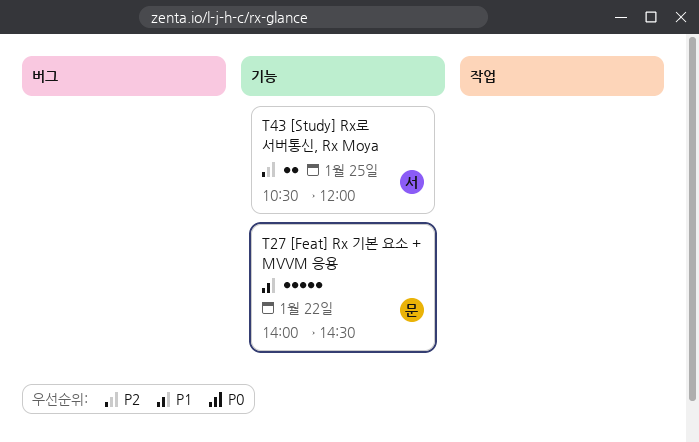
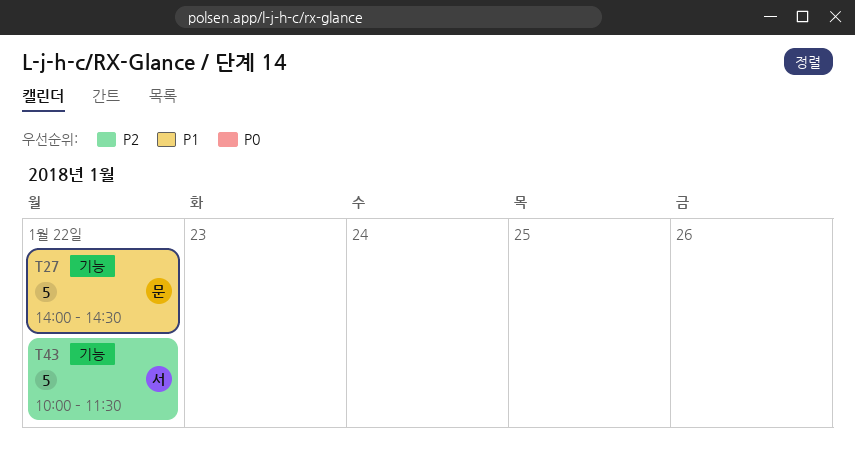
T43, estimate: 2 -> 5
T43, day: Jan 25 -> Jan 22
T43, begins: 10:30 -> 10:00
T43, ends: 12:00 -> 11:30

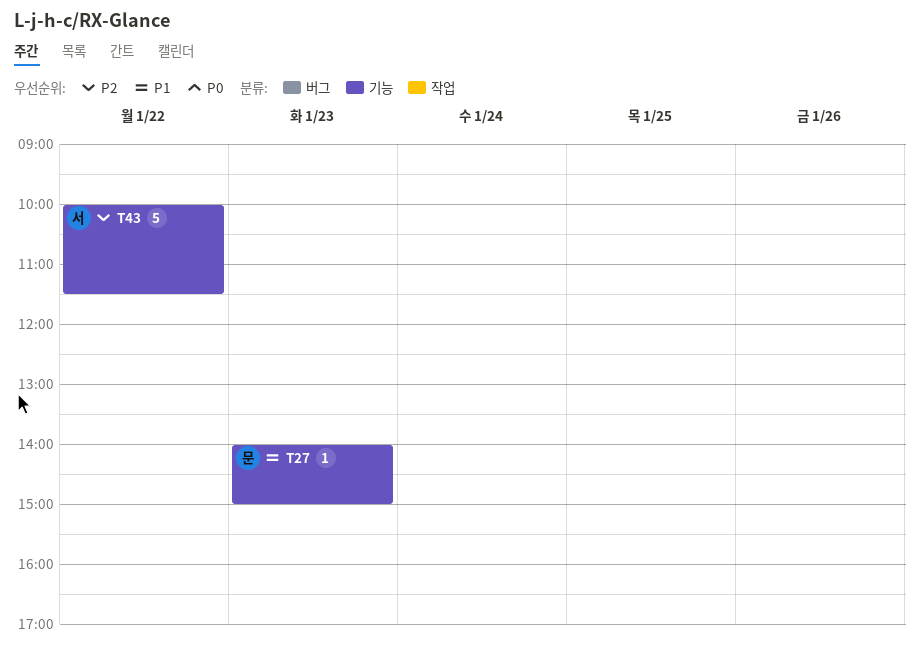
T27, estimate: 5 -> 1
T27, day: Jan 22 -> Jan 23
T27, ends: 14:30 -> 15:00

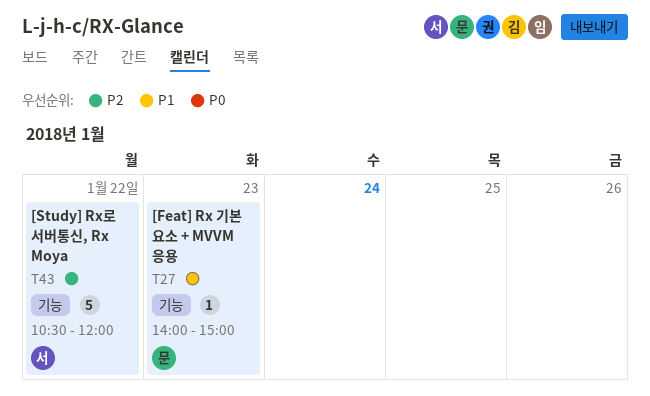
T43, begins: 10:00 -> 10:30
T43, ends: 11:30 -> 12:00

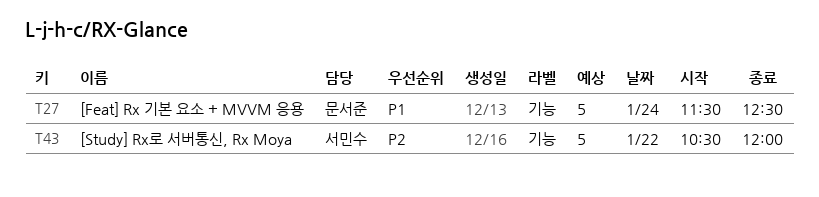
T27, estimate: 1 -> 5
T27, day: Jan 23 -> Jan 24
T27, begins: 14:00 -> 11:30
T27, ends: 15:00 -> 12:30

